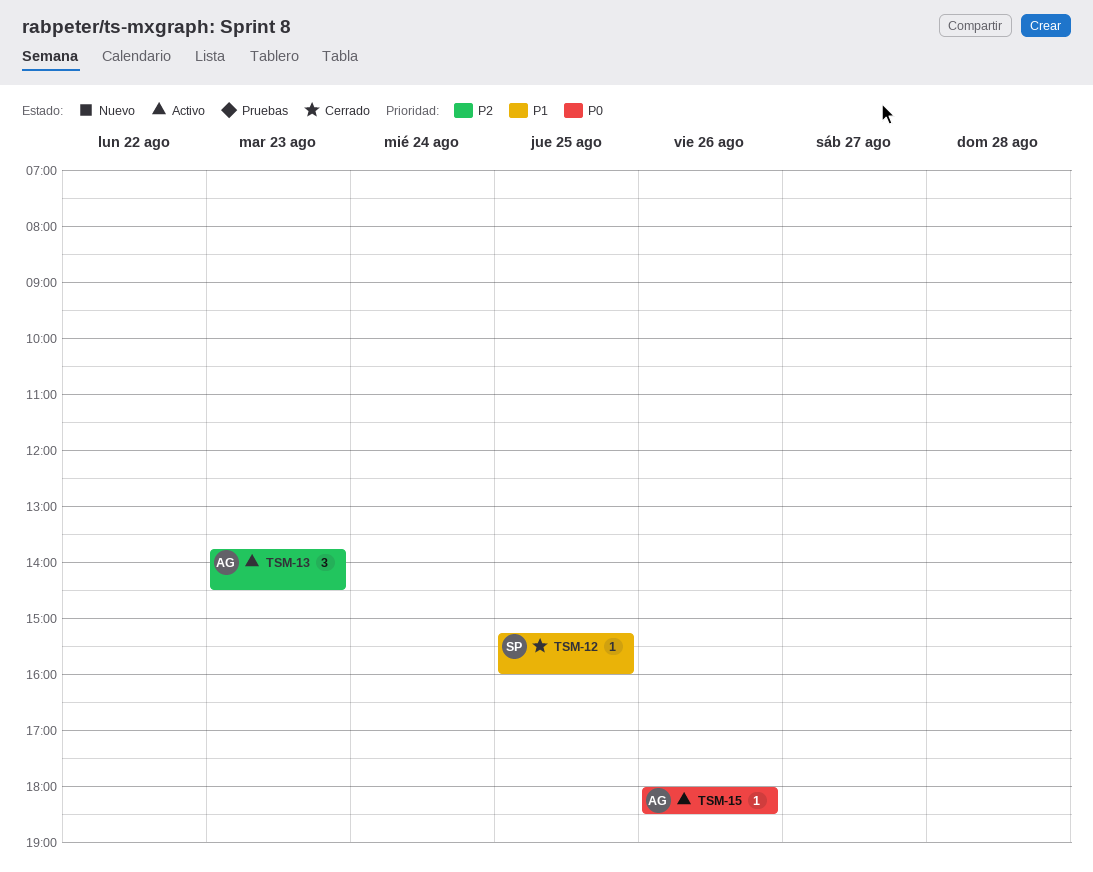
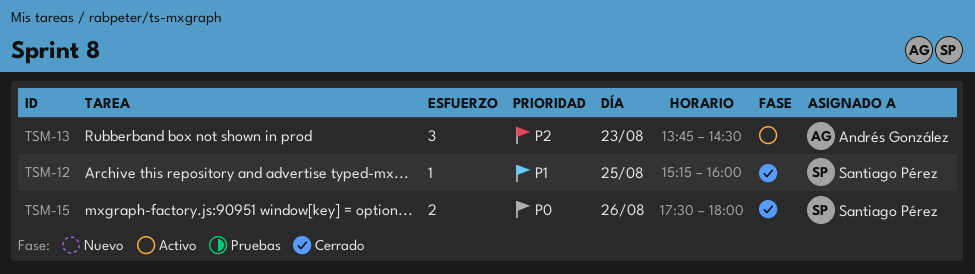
TSM-15, status: Activo -> Cerrado
TSM-15, owner: Andrés González -> Santiago Pérez
TSM-15, estimate: 1 -> 2
TSM-15, begins: 18:00 -> 17:30
TSM-15, ends: 18:30 -> 18:00

